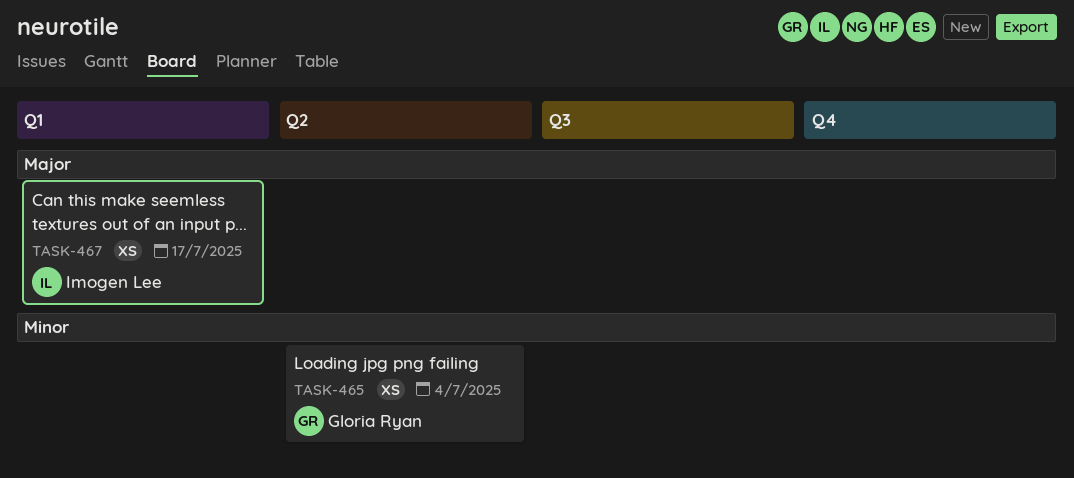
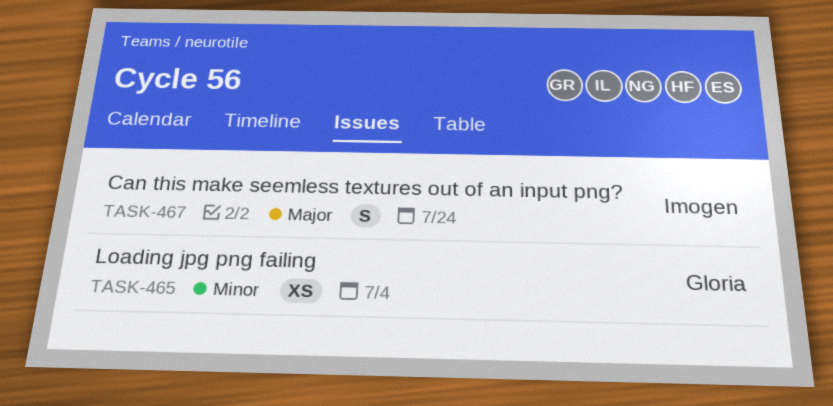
TASK-467, estimate: XS -> S
TASK-467, due: Jul 17 -> Jul 24

